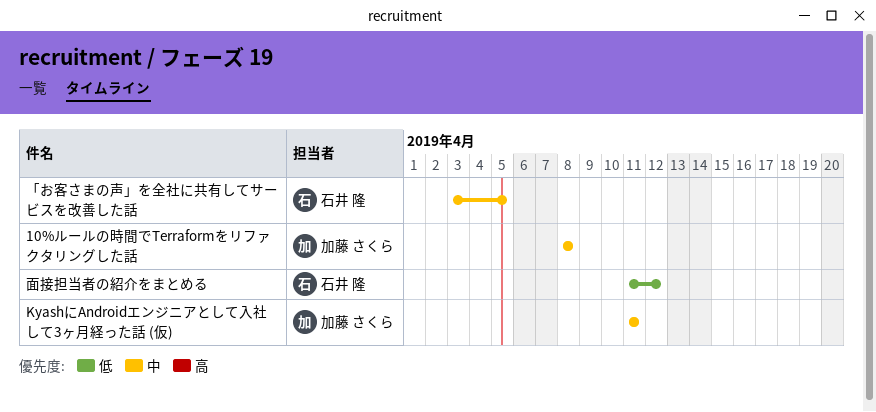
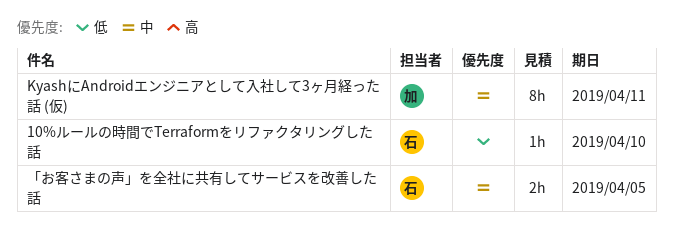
10%ルールの時間でTerraformをリファクタリングした話, owner: 加藤 さくら -> 石井 隆
10%ルールの時間でTerraformをリファクタリングした話, priority: 中 -> 低
10%ルールの時間でTerraformをリファクタリングした話, due: Apr 8 -> Apr 10
面接担当者の紹介をまとめる: present -> none

